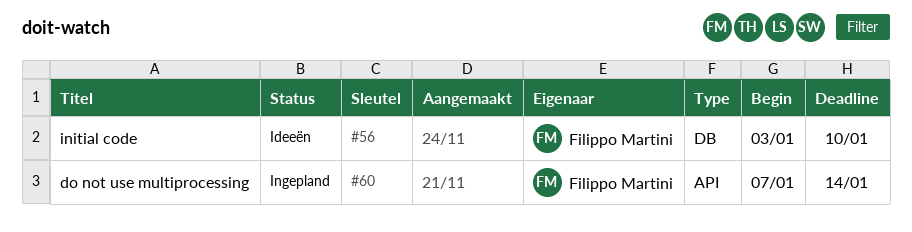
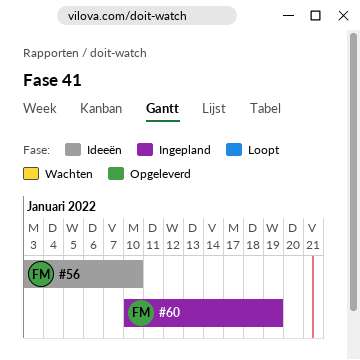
#60, start: Jan 7 -> Jan 10
#60, due: Jan 14 -> Jan 19

